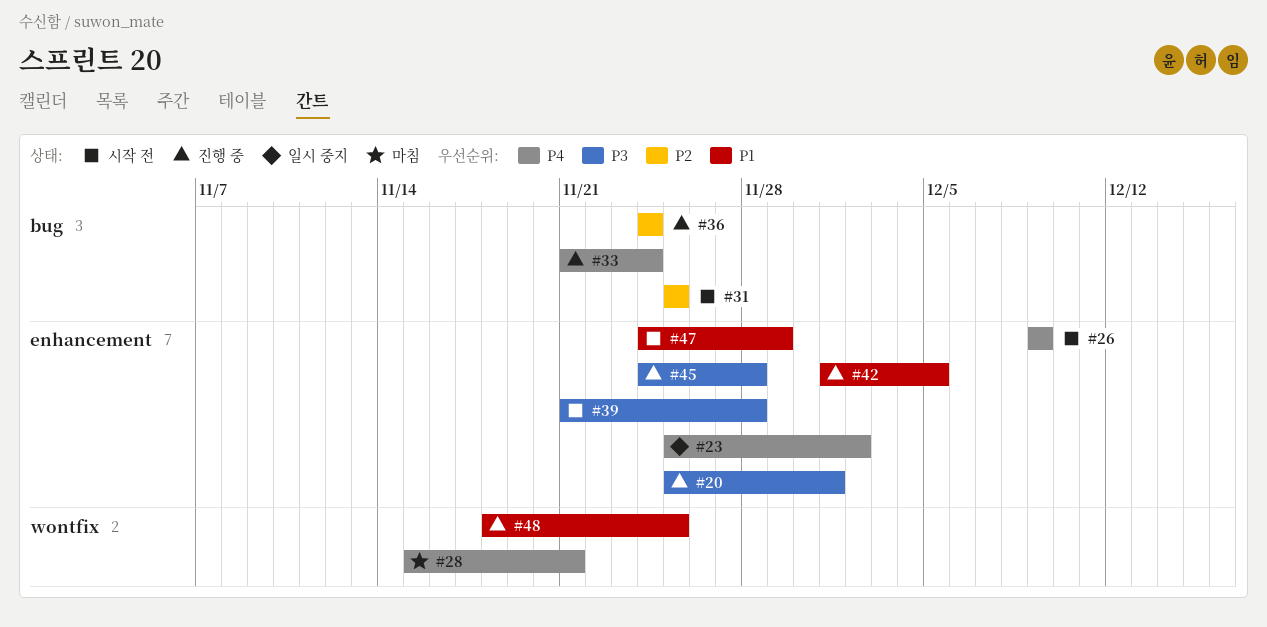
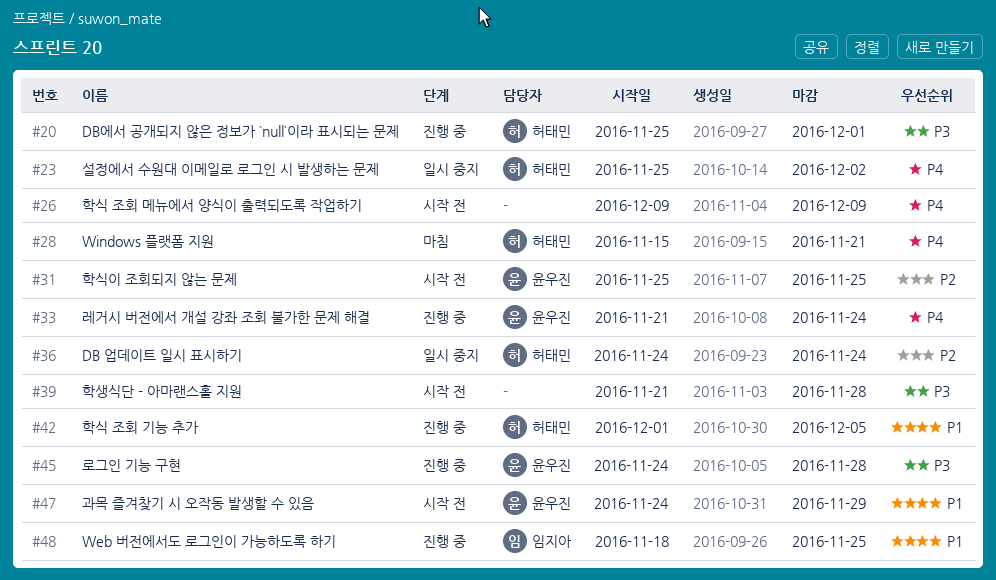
#36, status: 진행 중 -> 일시 중지

